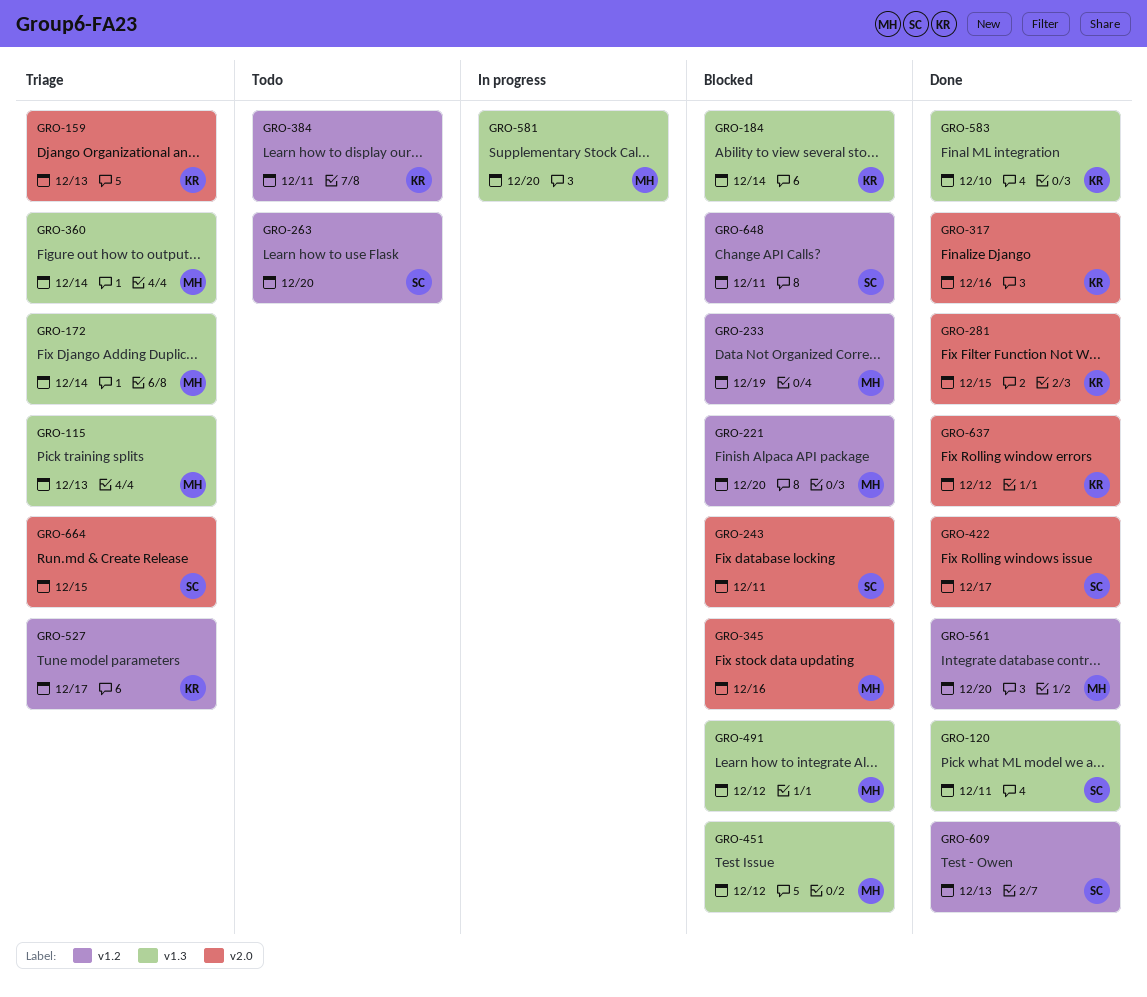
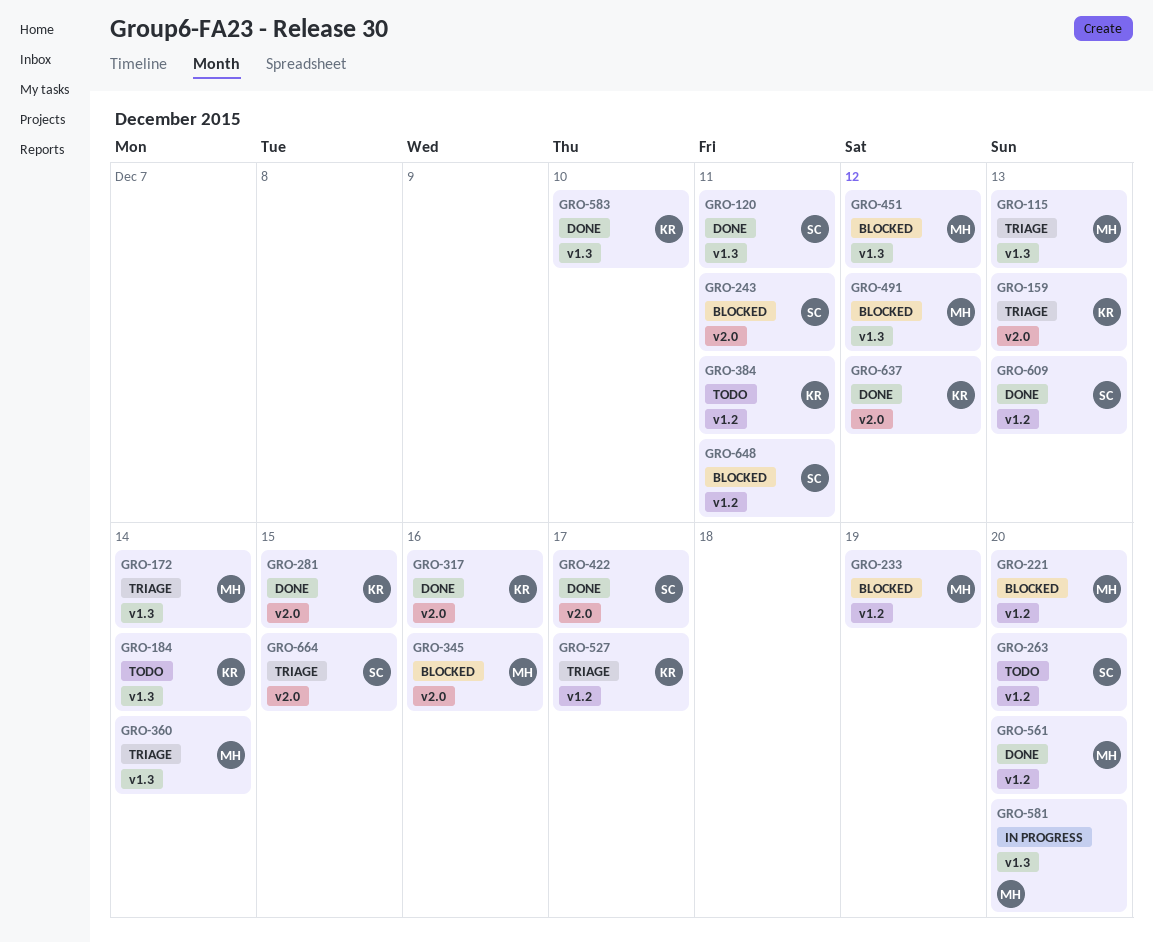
GRO-184, status: Blocked -> Todo

